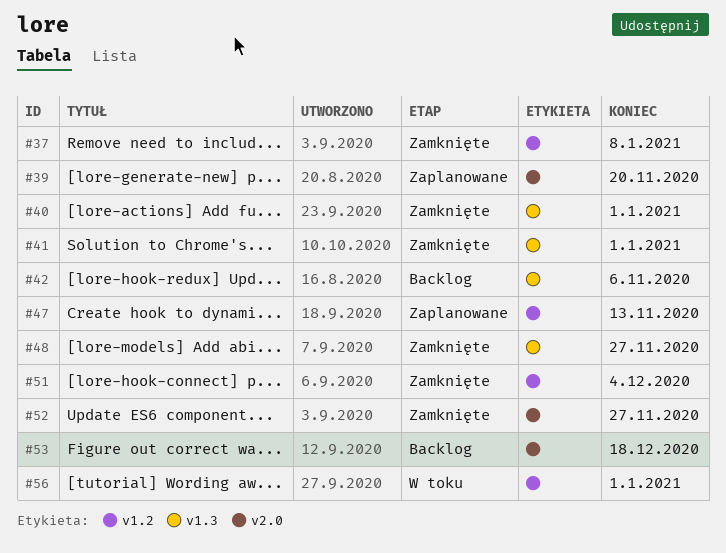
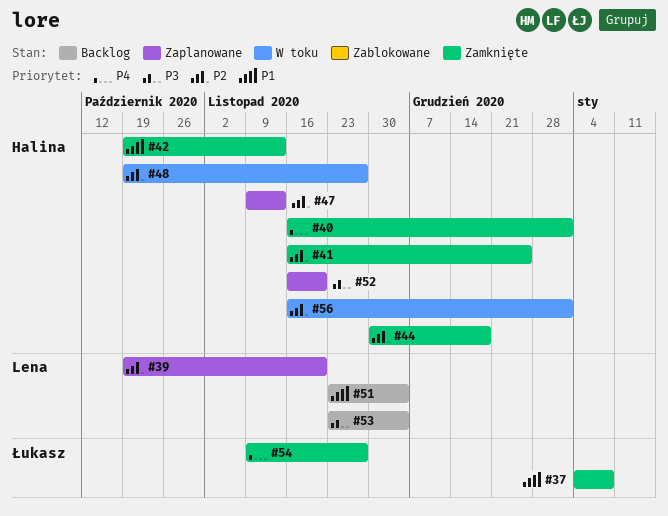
#41, due: Jan 1 -> Dec 25
#42, status: Backlog -> Zamknięte
#42, due: Nov 6 -> Nov 13
#44: none -> present
#48, status: Zamknięte -> W toku
#51, status: Zamknięte -> Backlog
#52, status: Zamknięte -> Zaplanowane
#52, due: Nov 27 -> Nov 20
#53, due: Dec 18 -> Dec 4
#54: none -> present

